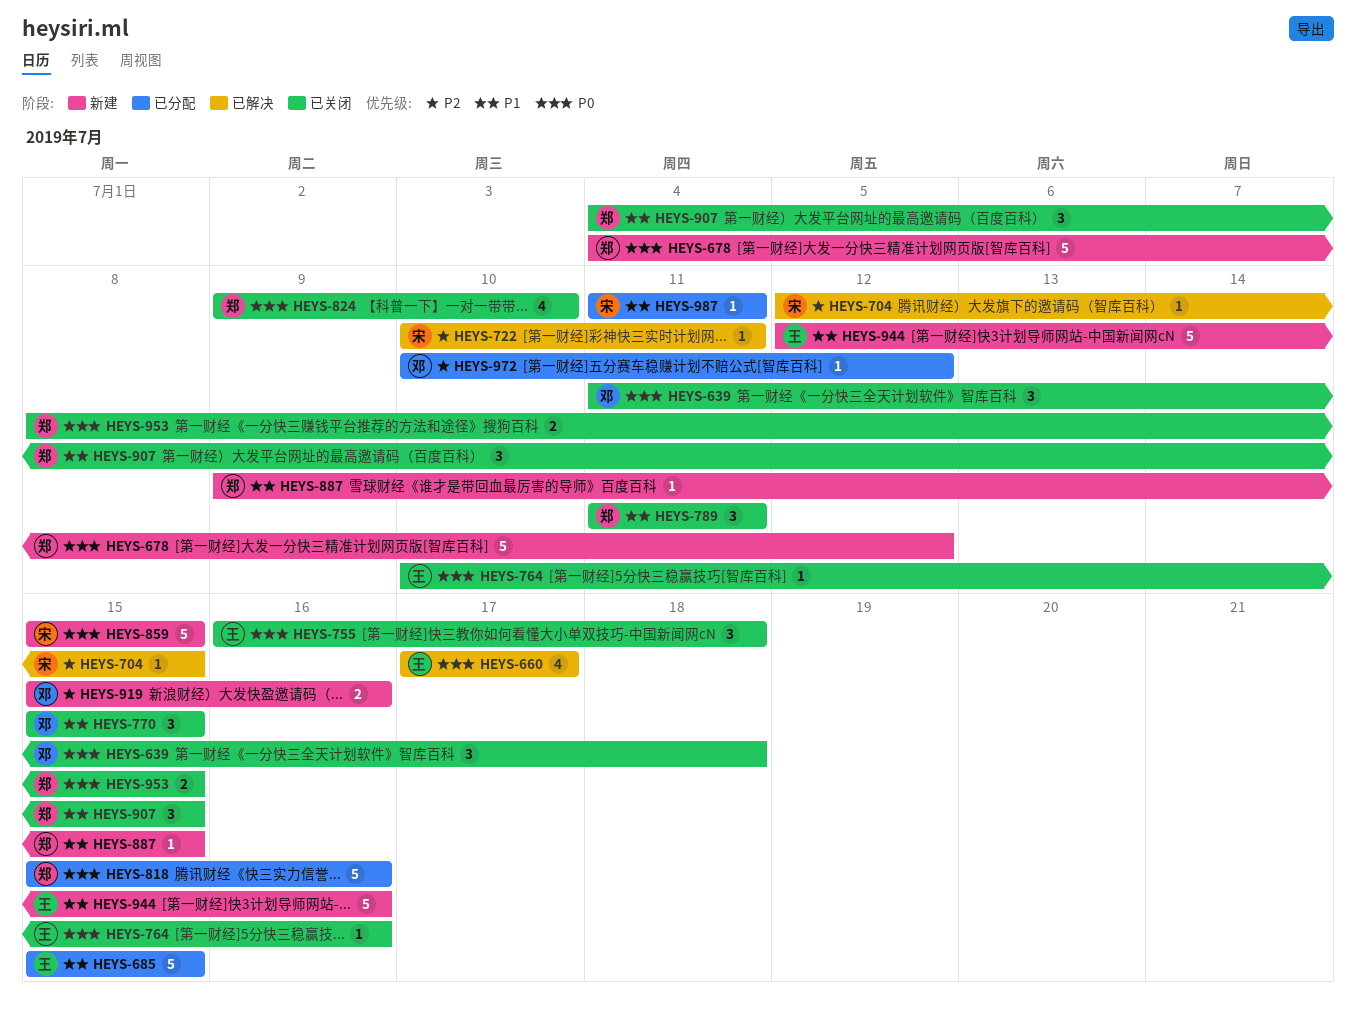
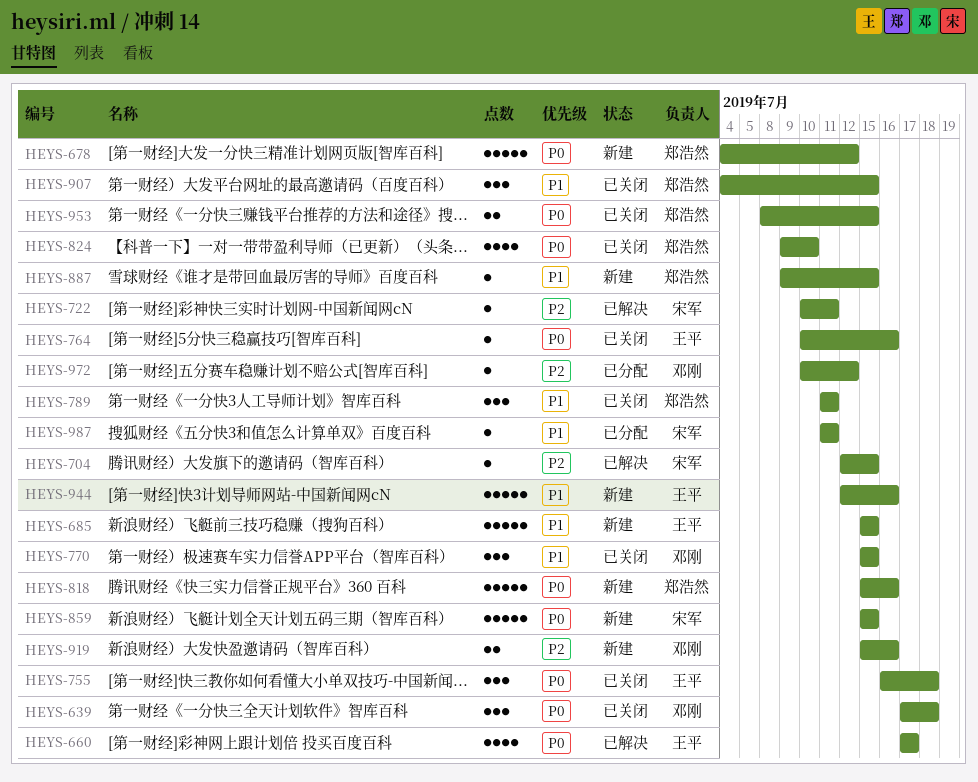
HEYS-639, start: Jul 11 -> Jul 17
HEYS-685, status: 已分配 -> 新建
HEYS-818, status: 已分配 -> 新建

